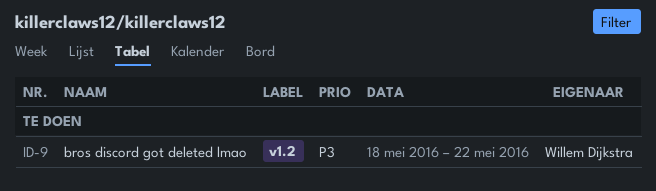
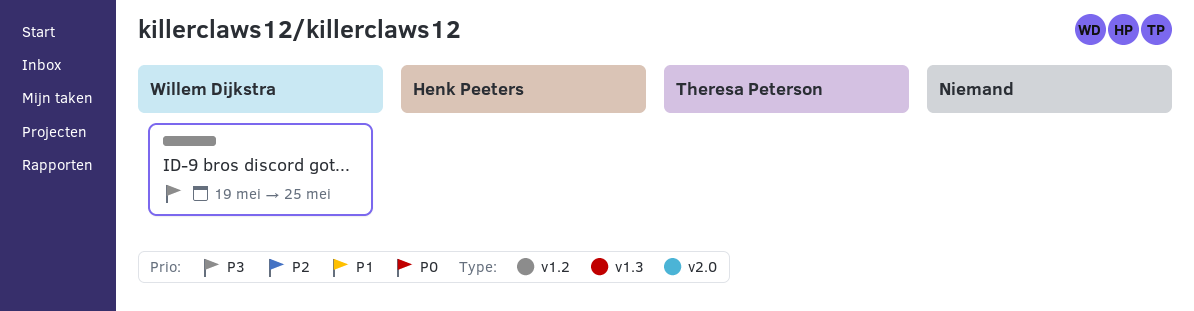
ID-9, start: May 18 -> May 19
ID-9, due: May 22 -> May 25

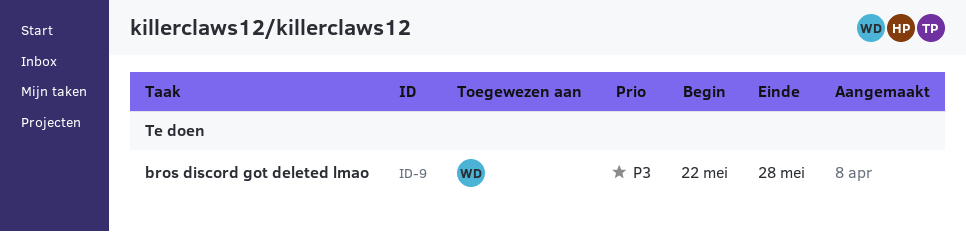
ID-9, start: May 19 -> May 22
ID-9, due: May 25 -> May 28

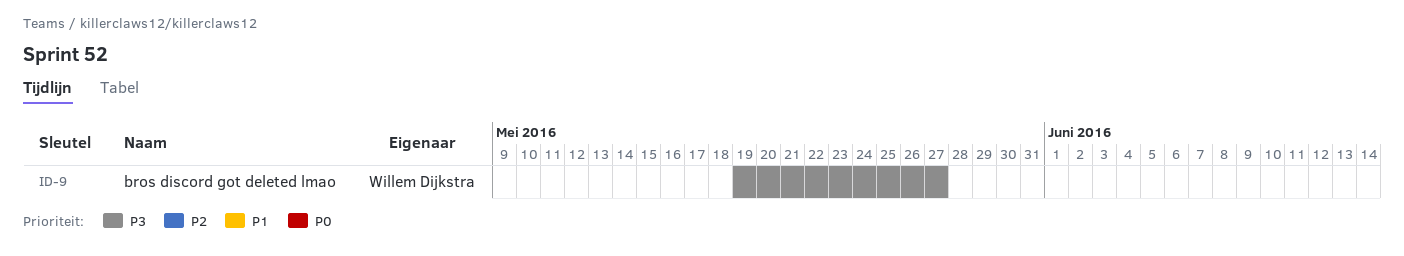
ID-9, start: May 22 -> May 19
ID-9, due: May 28 -> May 27

